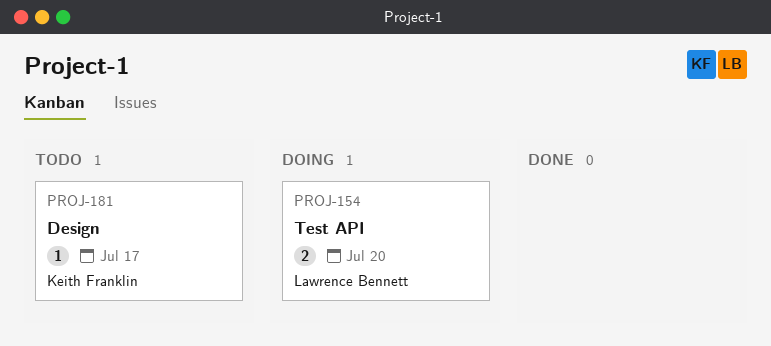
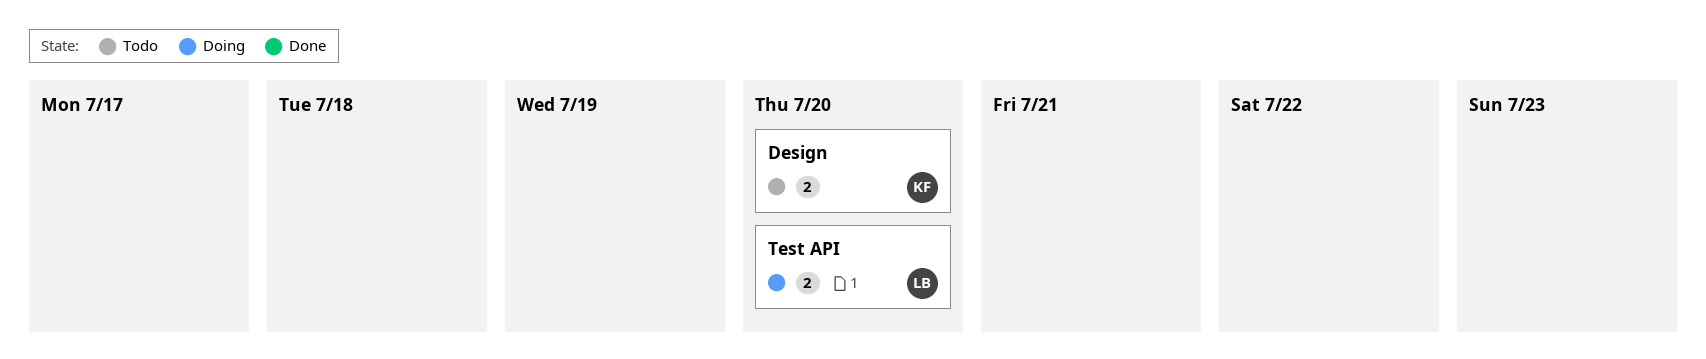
Design, estimate: 1 -> 2
Design, due: Jul 17 -> Jul 20

